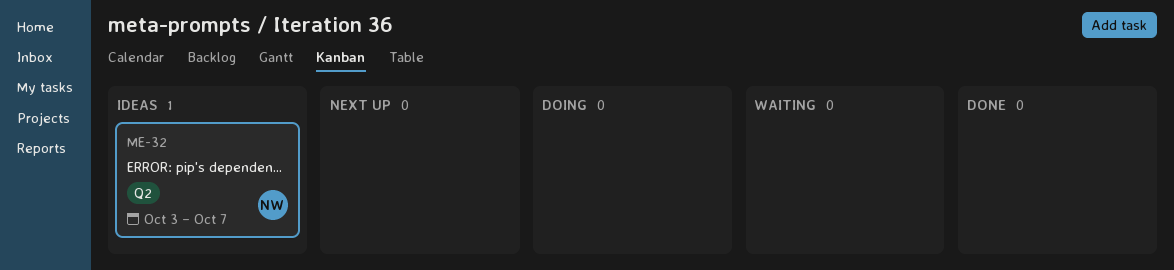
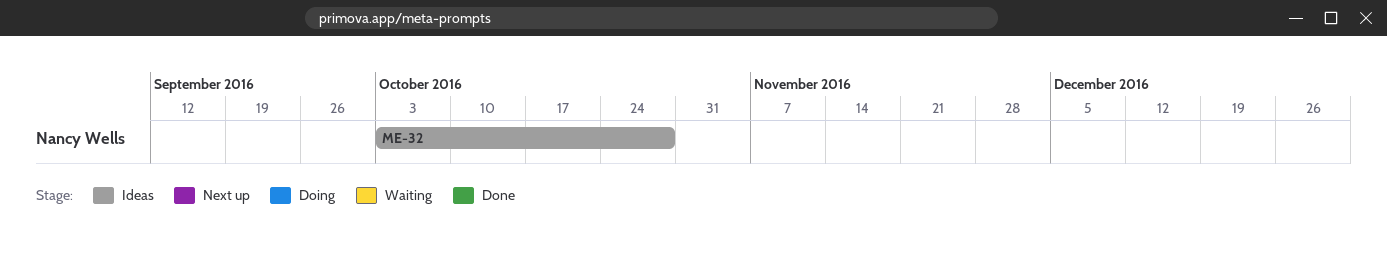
ME-32, due: Oct 7 -> Oct 28

